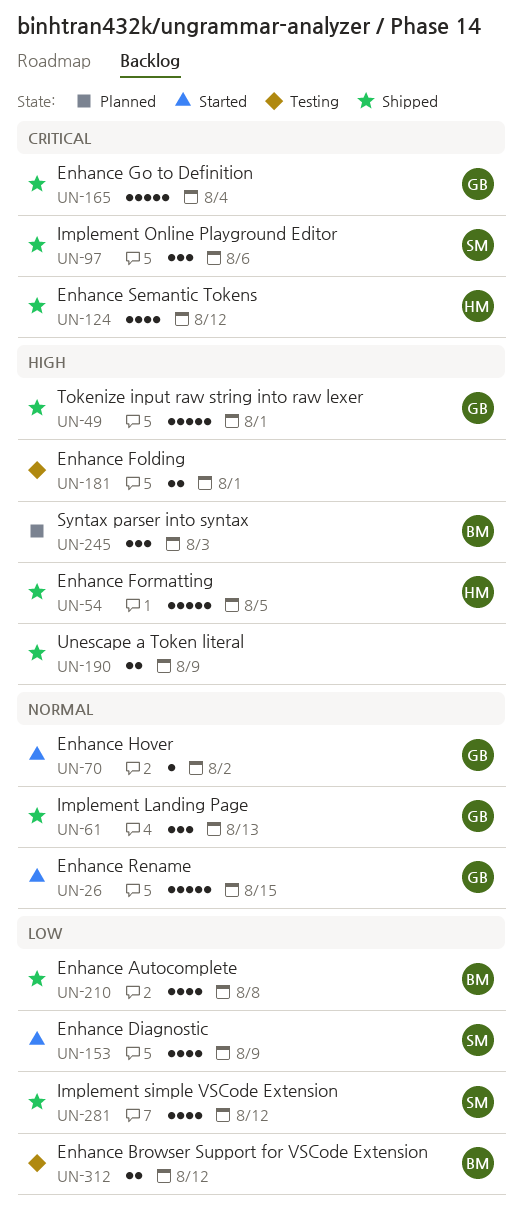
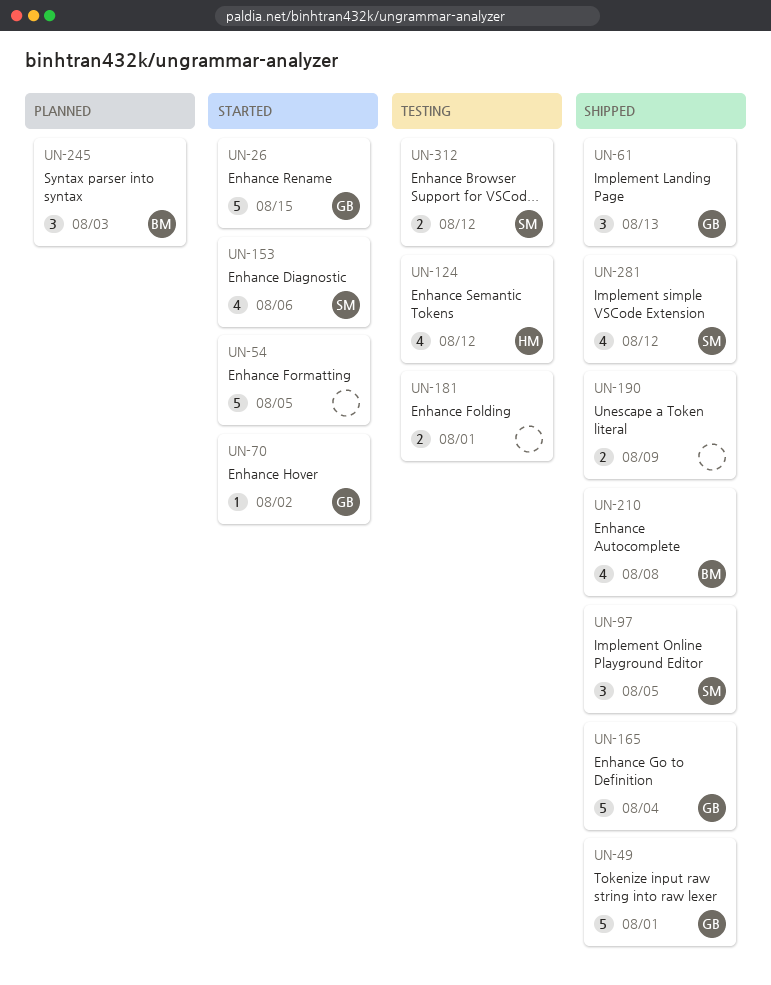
UN-54, status: Shipped -> Started
UN-54, owner: HM -> none
UN-97, due: Aug 6 -> Aug 5
UN-124, status: Shipped -> Testing
UN-153, due: Aug 9 -> Aug 6
UN-312, owner: BM -> SM

